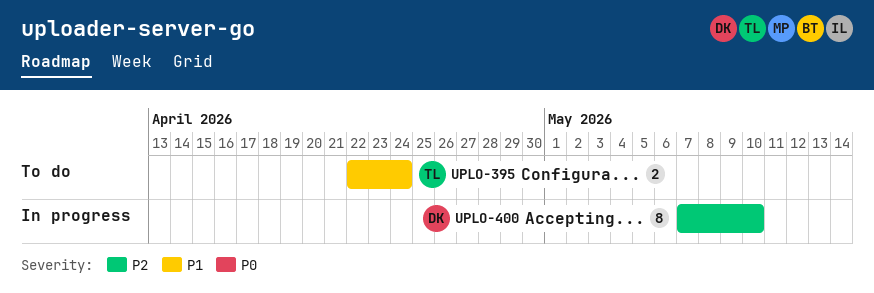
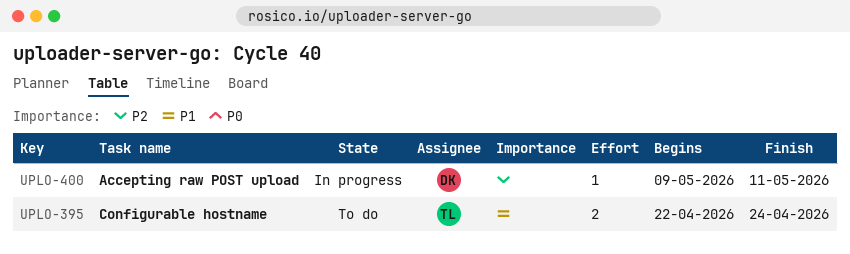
UPLO-400, estimate: 8 -> 1
UPLO-400, start: May 7 -> May 9
UPLO-400, due: May 10 -> May 11

